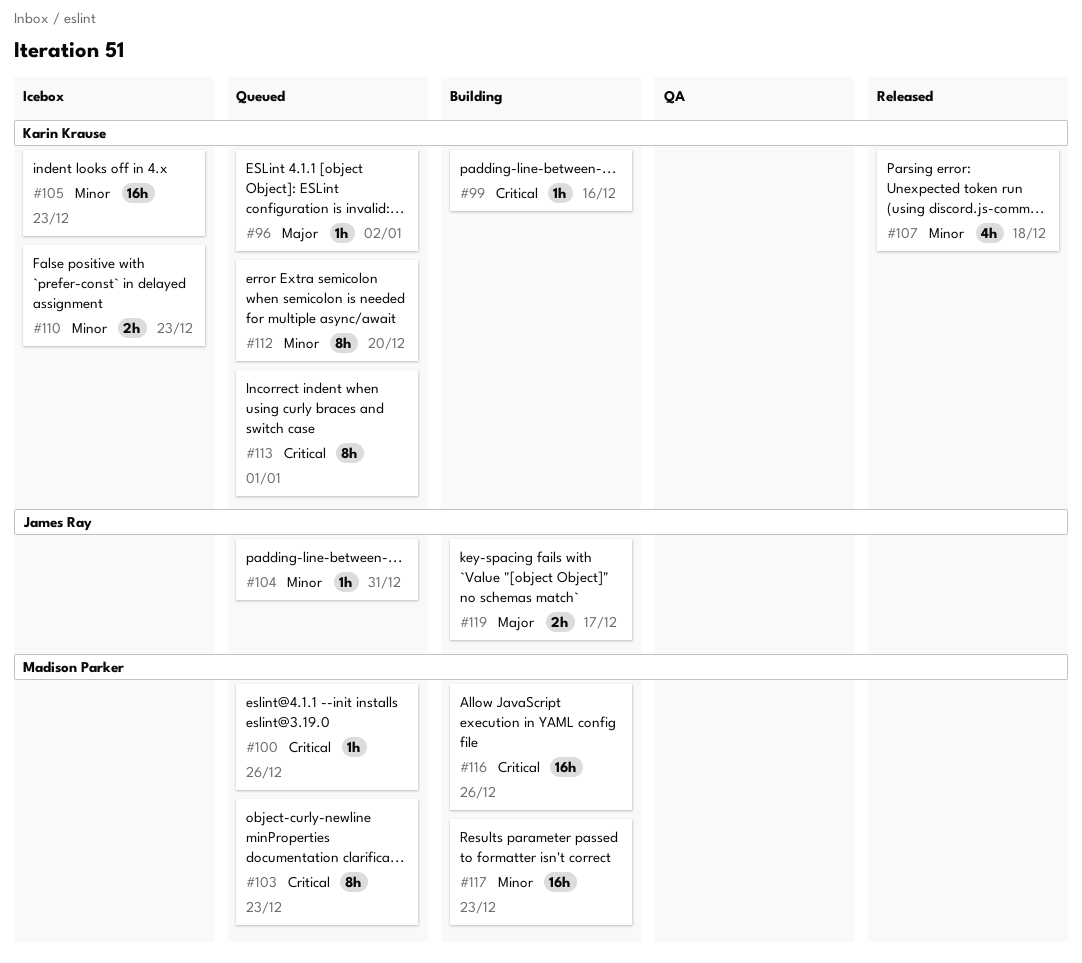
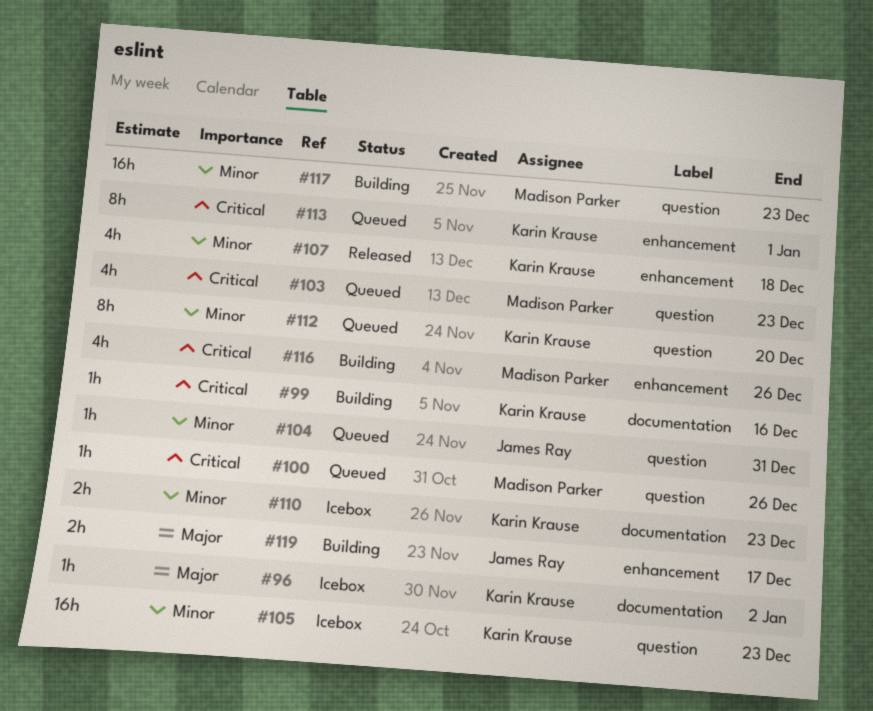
#96, status: Queued -> Icebox
#103, estimate: 8h -> 4h
#116, estimate: 16h -> 4h

